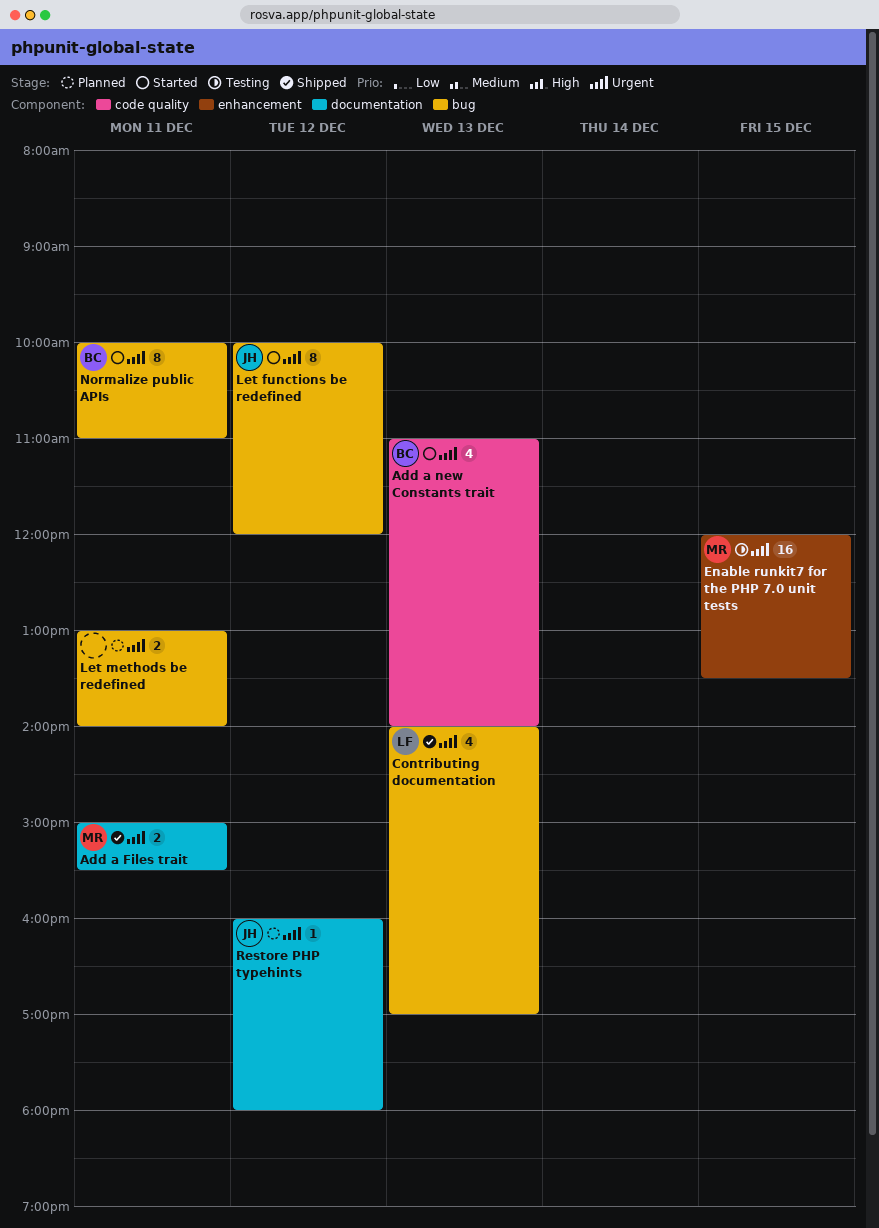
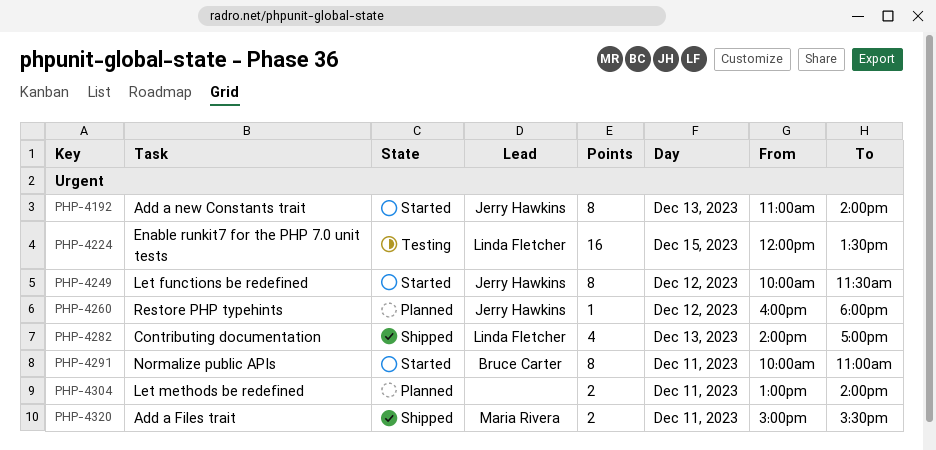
Add a new Constants trait, owner: Bruce Carter -> Jerry Hawkins
Add a new Constants trait, estimate: 4 -> 8
Enable runkit7 for the PHP 7.0 unit tests, owner: Maria Rivera -> Linda Fletcher
Let functions be redefined, ends: 12:00 -> 11:30

